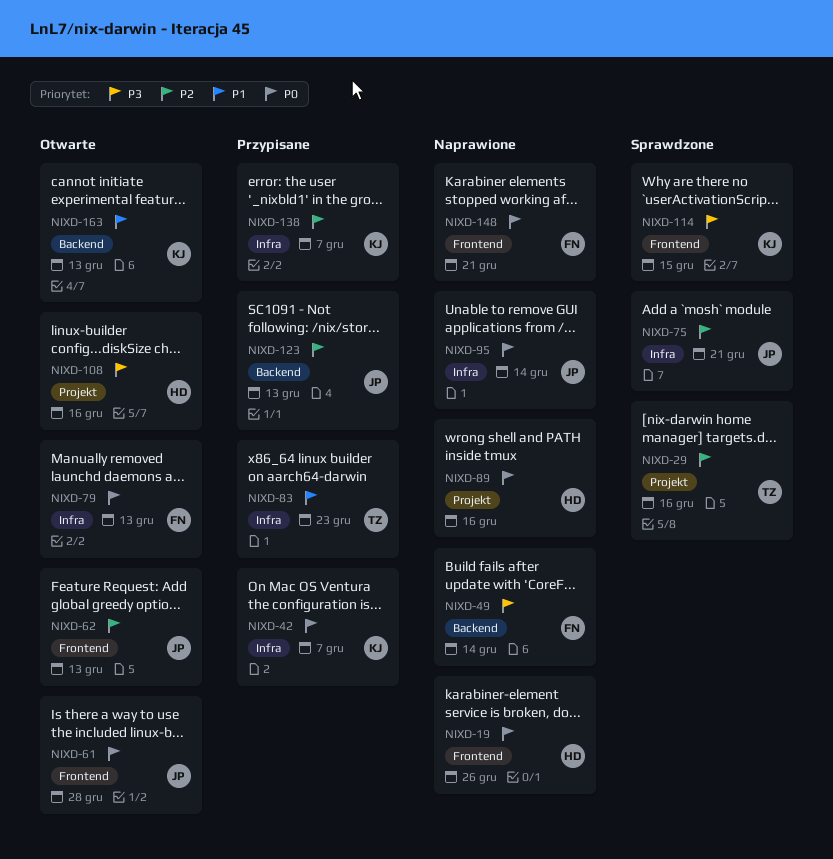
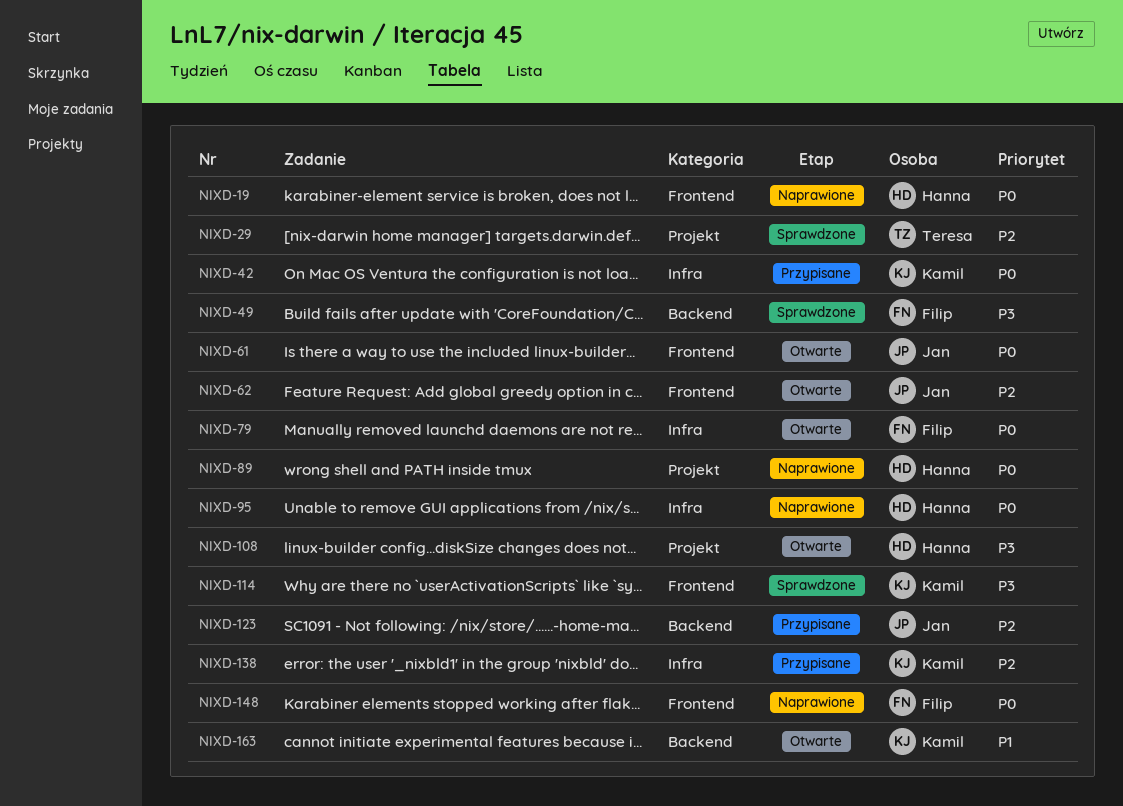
NIXD-49, status: Naprawione -> Sprawdzone
NIXD-75: present -> none
NIXD-83: present -> none
NIXD-95, owner: Jan -> Hanna

